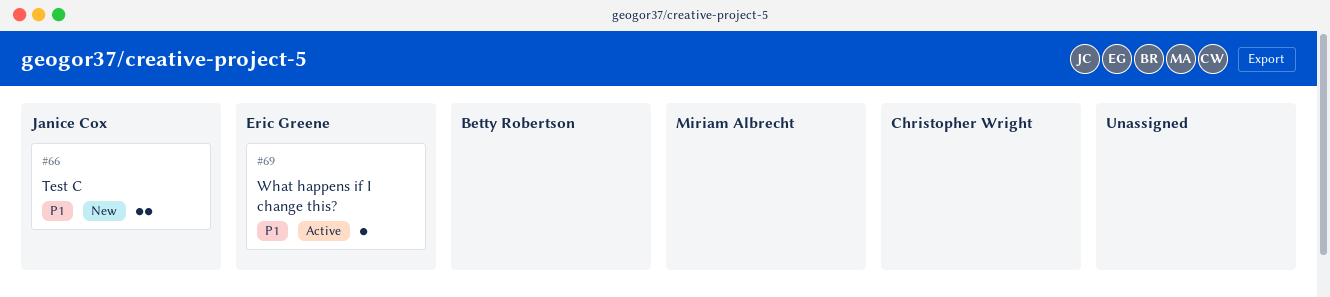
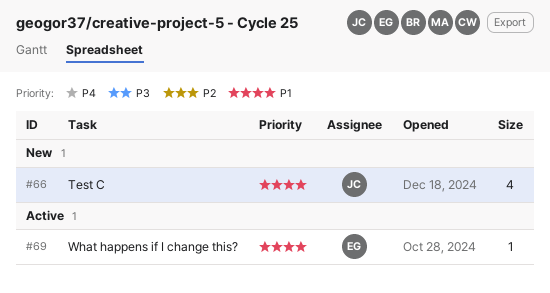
#66, estimate: 2 -> 4

